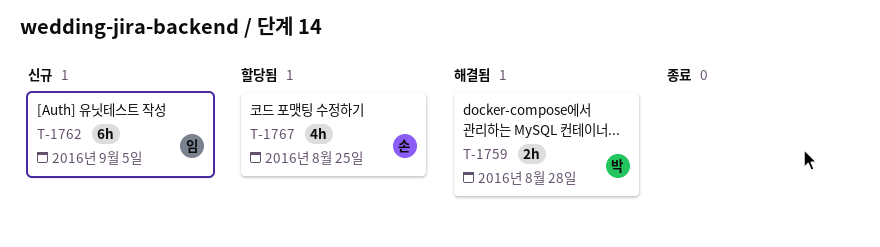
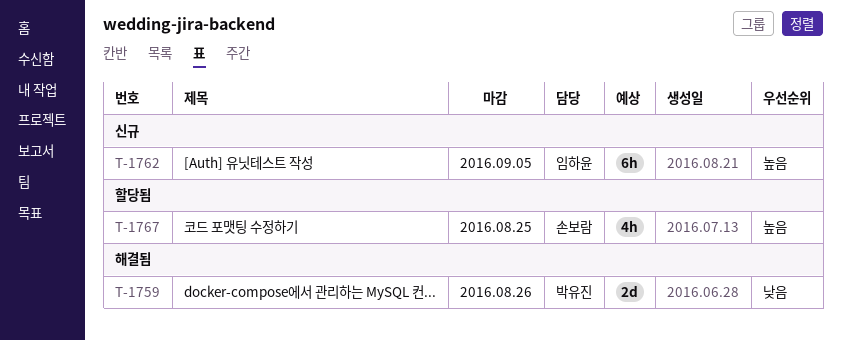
T-1759, estimate: 2h -> 2d
T-1759, due: Aug 28 -> Aug 26

